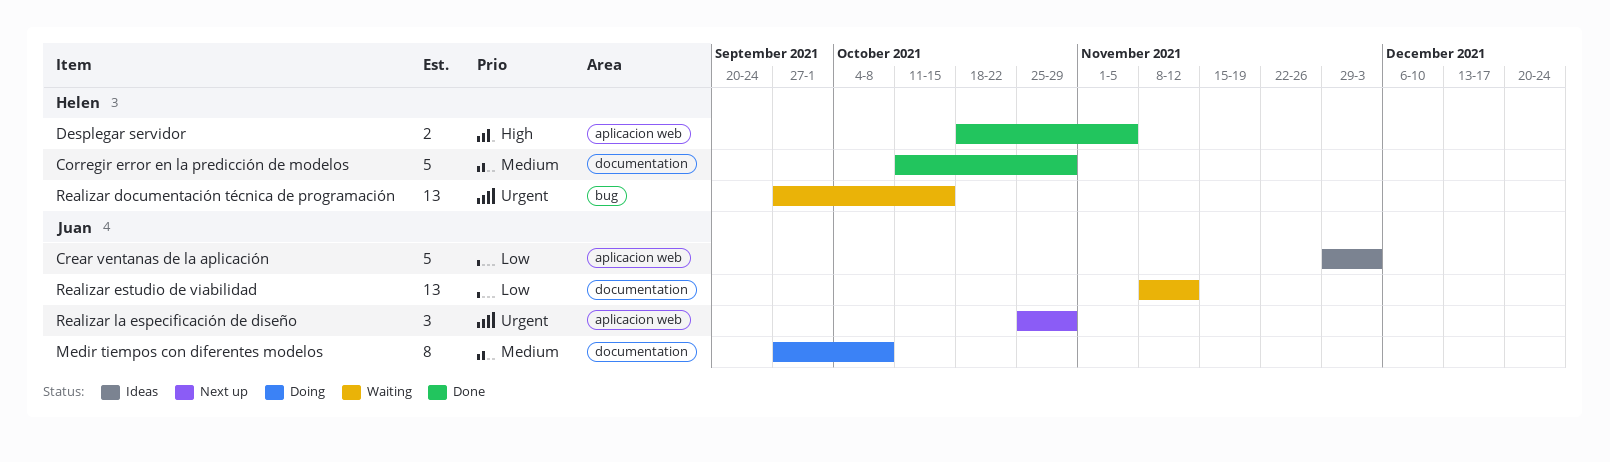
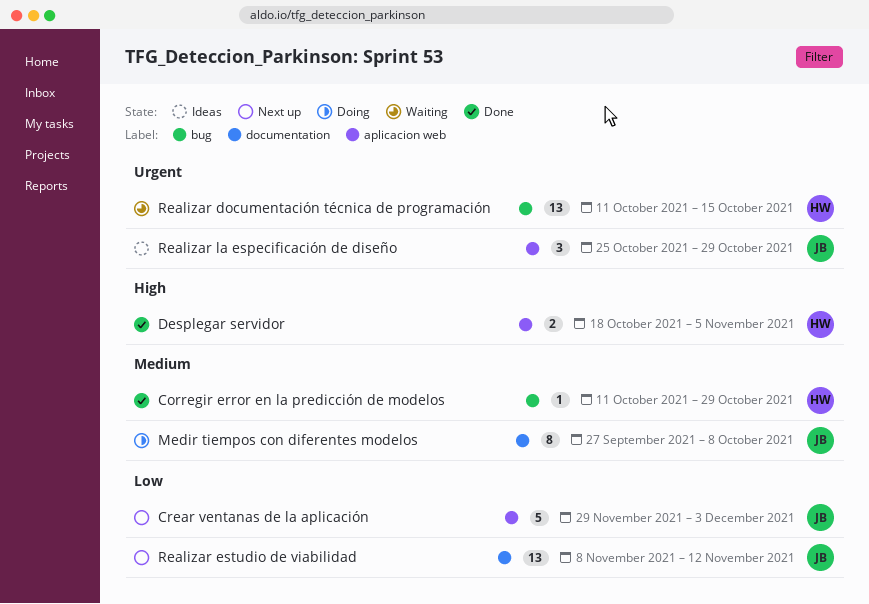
Corregir error en la predicción de modelos, label: documentation -> bug
Corregir error en la predicción de modelos, estimate: 5 -> 1
Crear ventanas de la aplicación, status: Ideas -> Next up
Realizar documentación técnica de programación, start: Sep 27 -> Oct 11
Realizar estudio de viabilidad, status: Waiting -> Next up
Realizar la especificación de diseño, status: Next up -> Ideas

